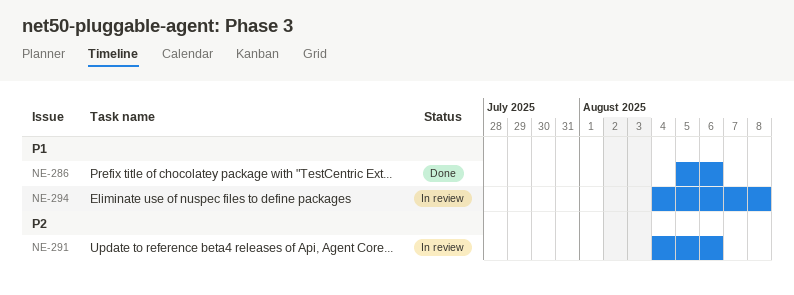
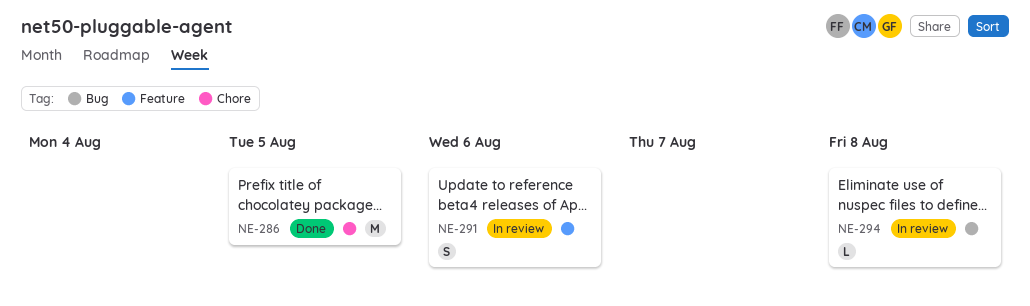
NE-286, due: Aug 6 -> Aug 5

